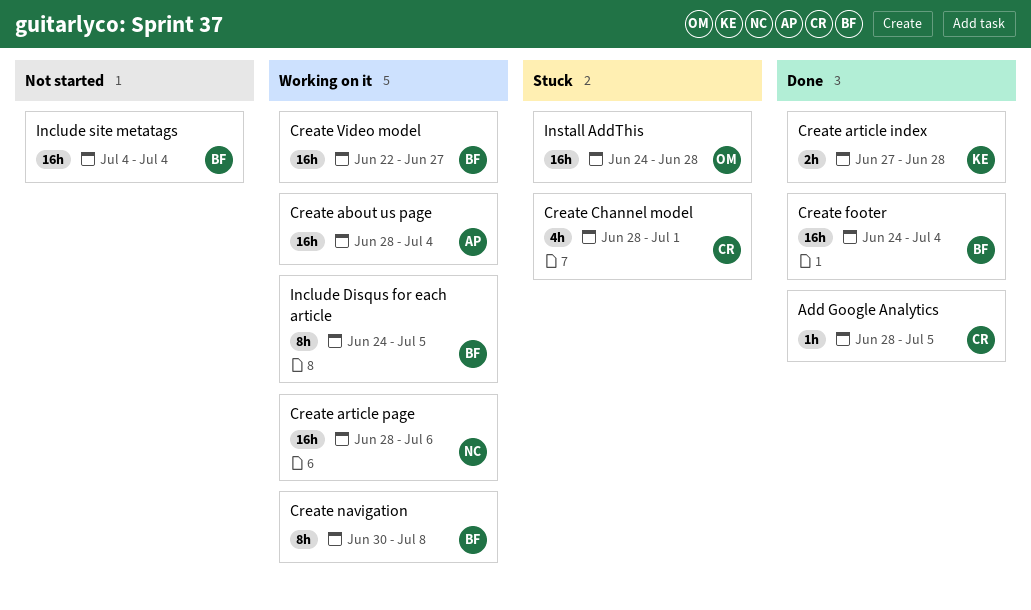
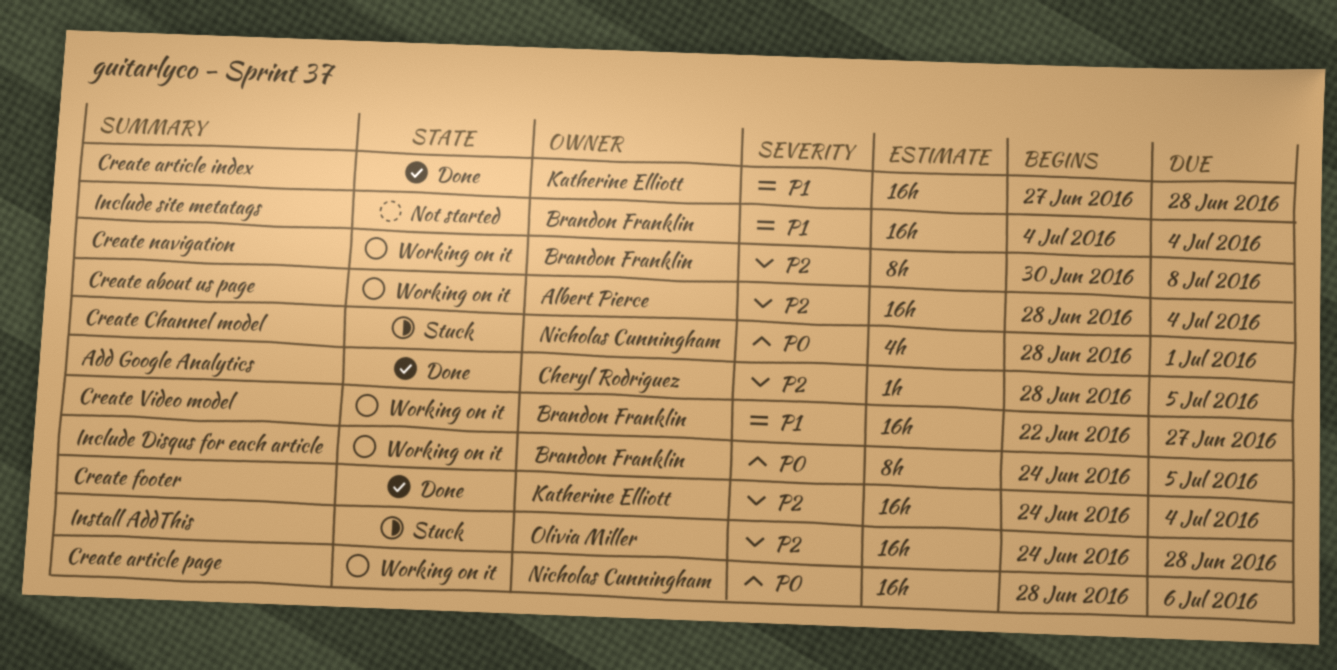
Create article index, estimate: 2h -> 16h
Create Channel model, owner: Cheryl Rodriguez -> Nicholas Cunningham
Create footer, owner: Brandon Franklin -> Katherine Elliott

